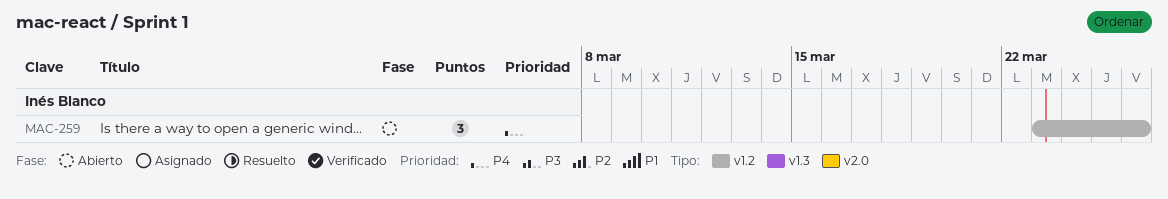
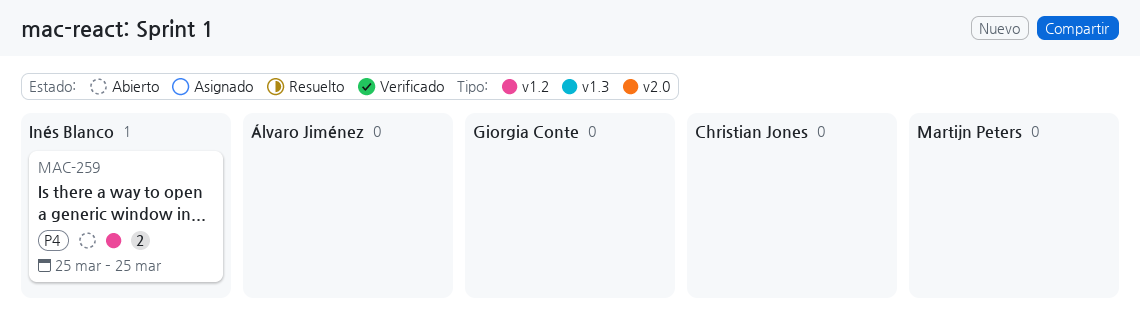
MAC-259, estimate: 3 -> 2
MAC-259, start: Mar 23 -> Mar 25
MAC-259, due: Mar 26 -> Mar 25

